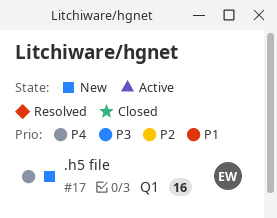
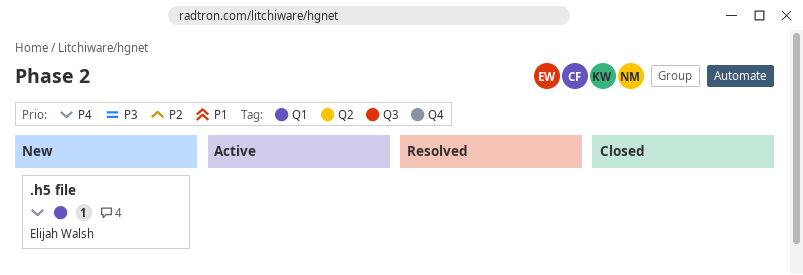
.h5 file, estimate: 16 -> 1

